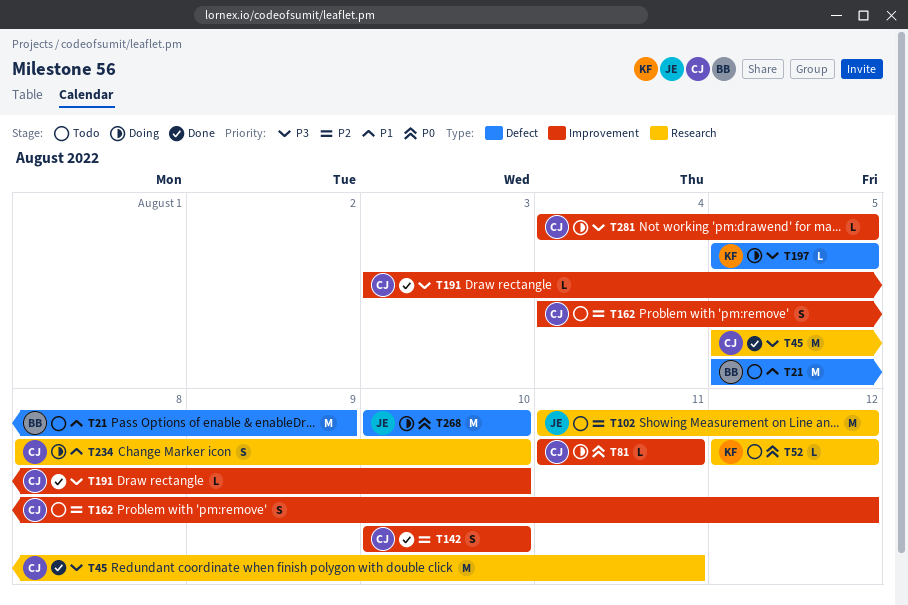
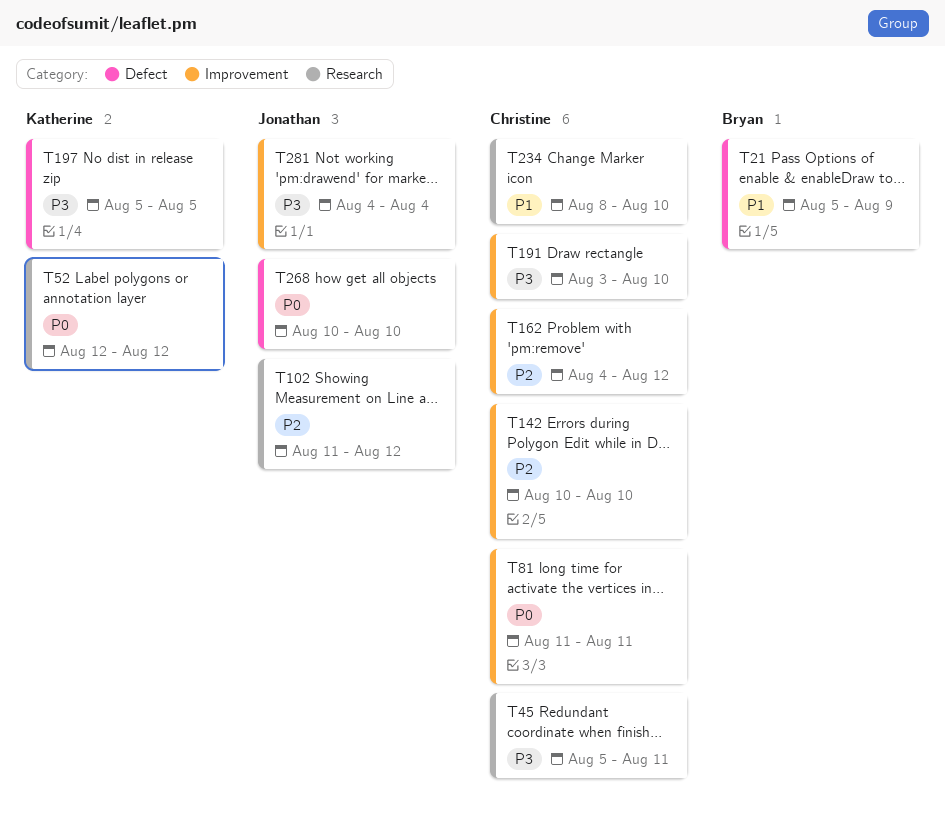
T281, owner: Christine -> Jonathan
T281, due: Aug 5 -> Aug 4

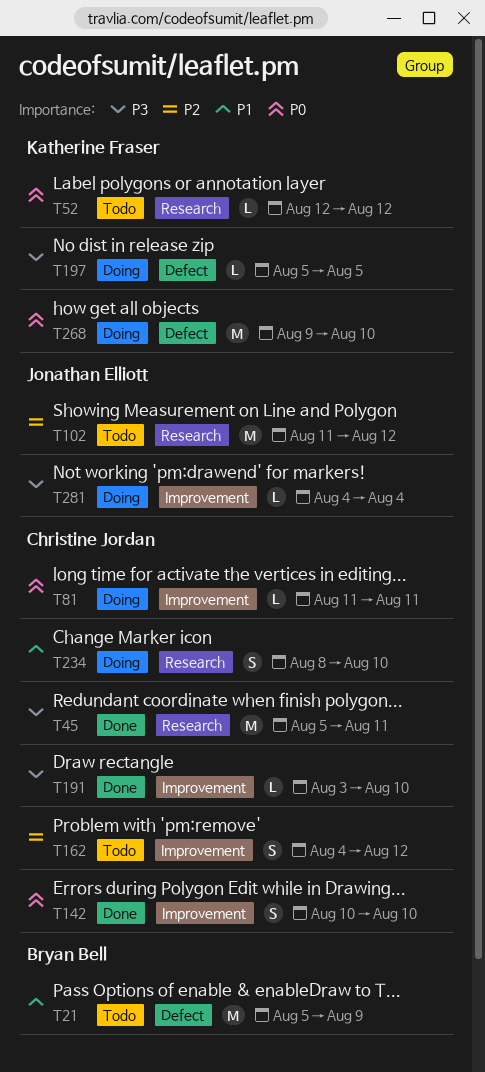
T142, priority: P2 -> P0
T268, owner: Jonathan Elliott -> Katherine Fraser
T268, start: Aug 10 -> Aug 9

